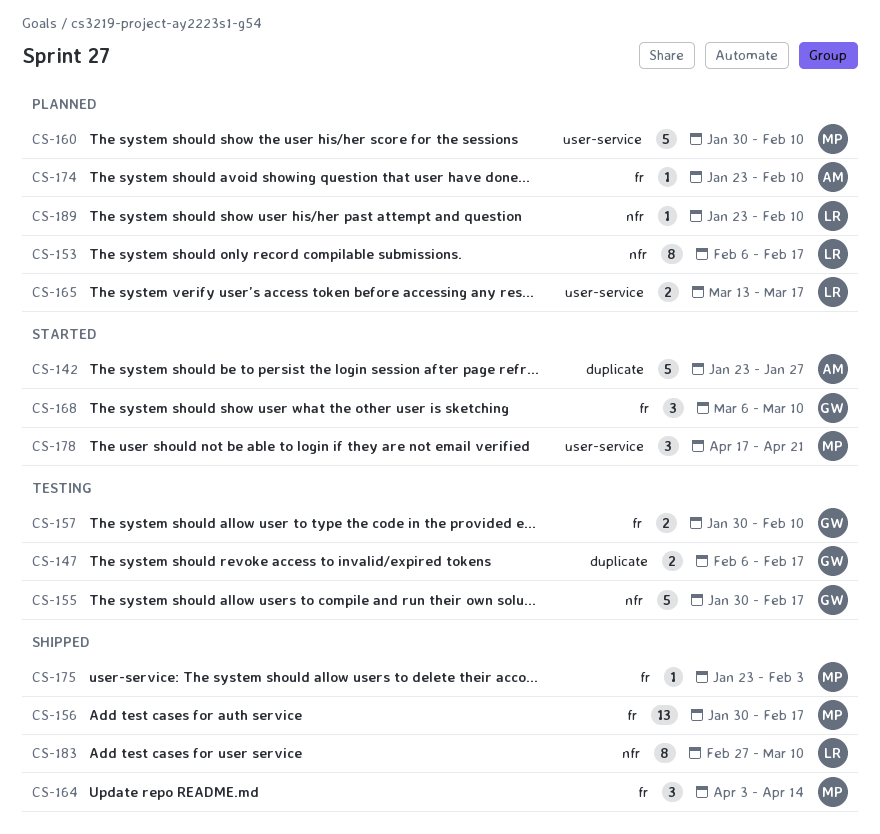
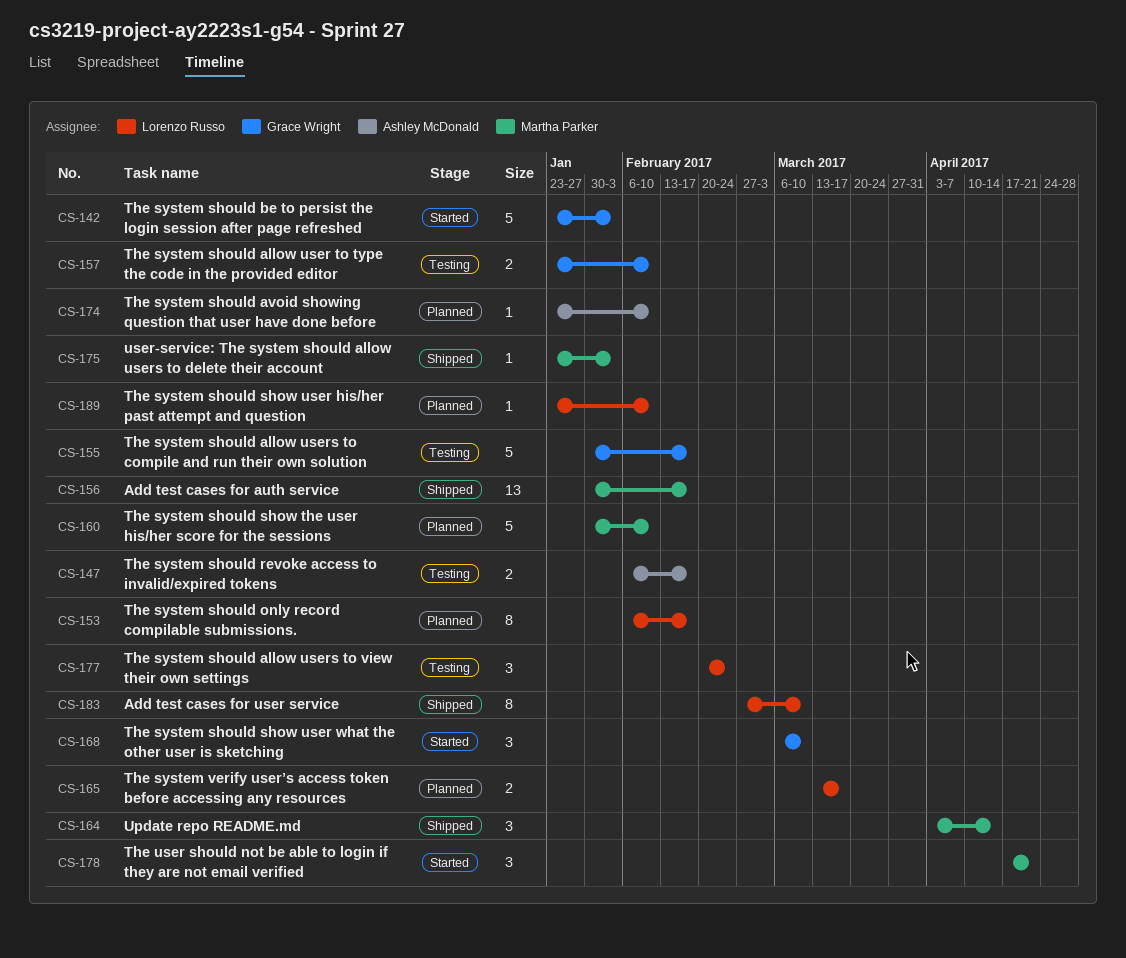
CS-142, owner: Ashley McDonald -> Grace Wright
CS-142, due: Jan 27 -> Feb 3
CS-147, owner: Grace Wright -> Ashley McDonald
CS-157, start: Jan 30 -> Jan 23
CS-177: none -> present

